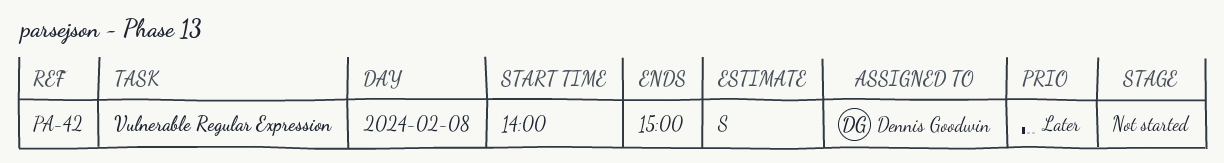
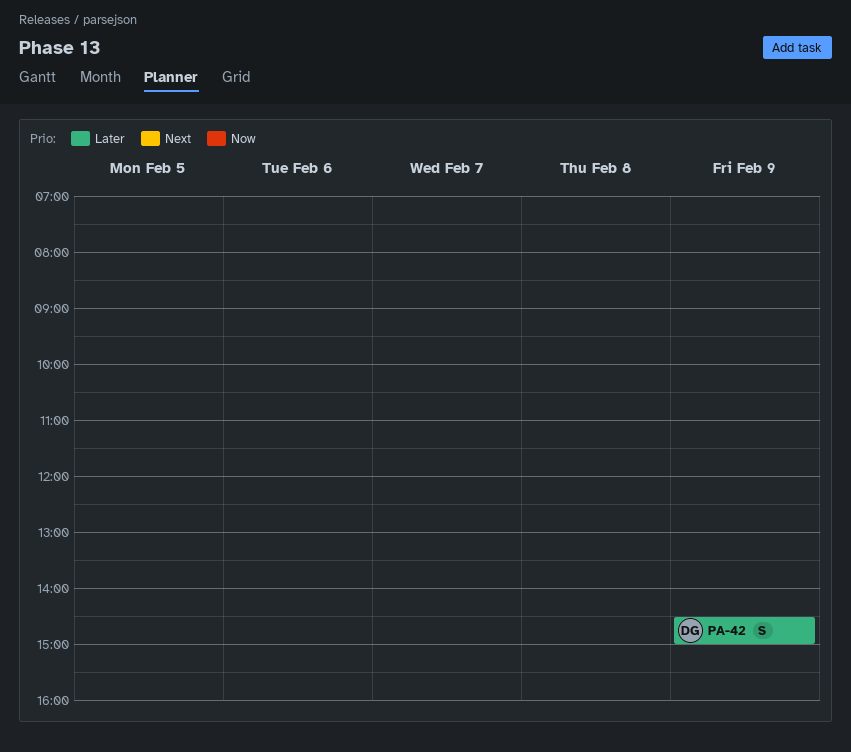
PA-42, day: Feb 8 -> Feb 9
PA-42, begins: 14:00 -> 14:30

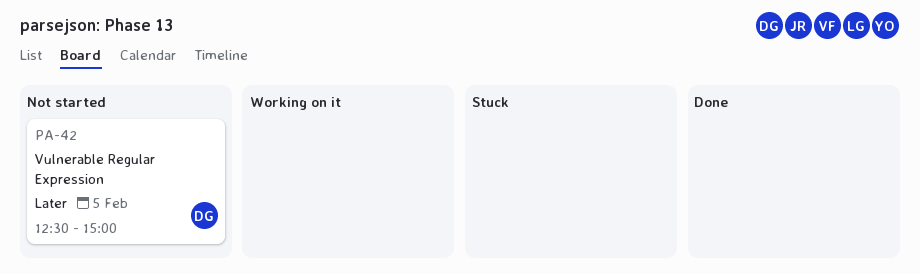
PA-42, day: Feb 9 -> Feb 5
PA-42, begins: 14:30 -> 12:30

